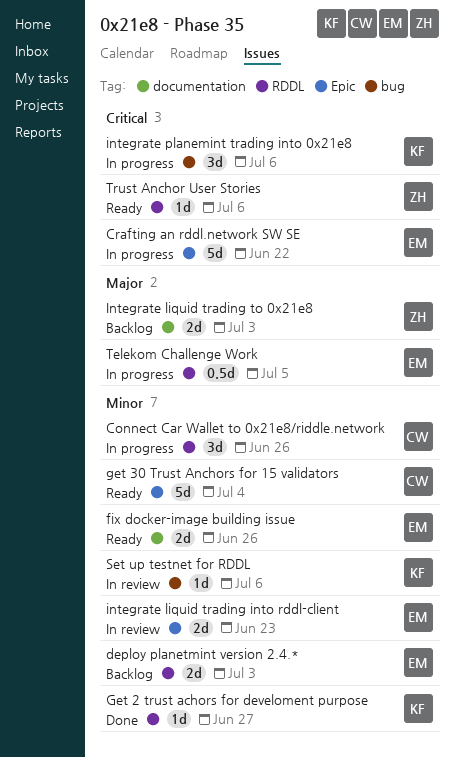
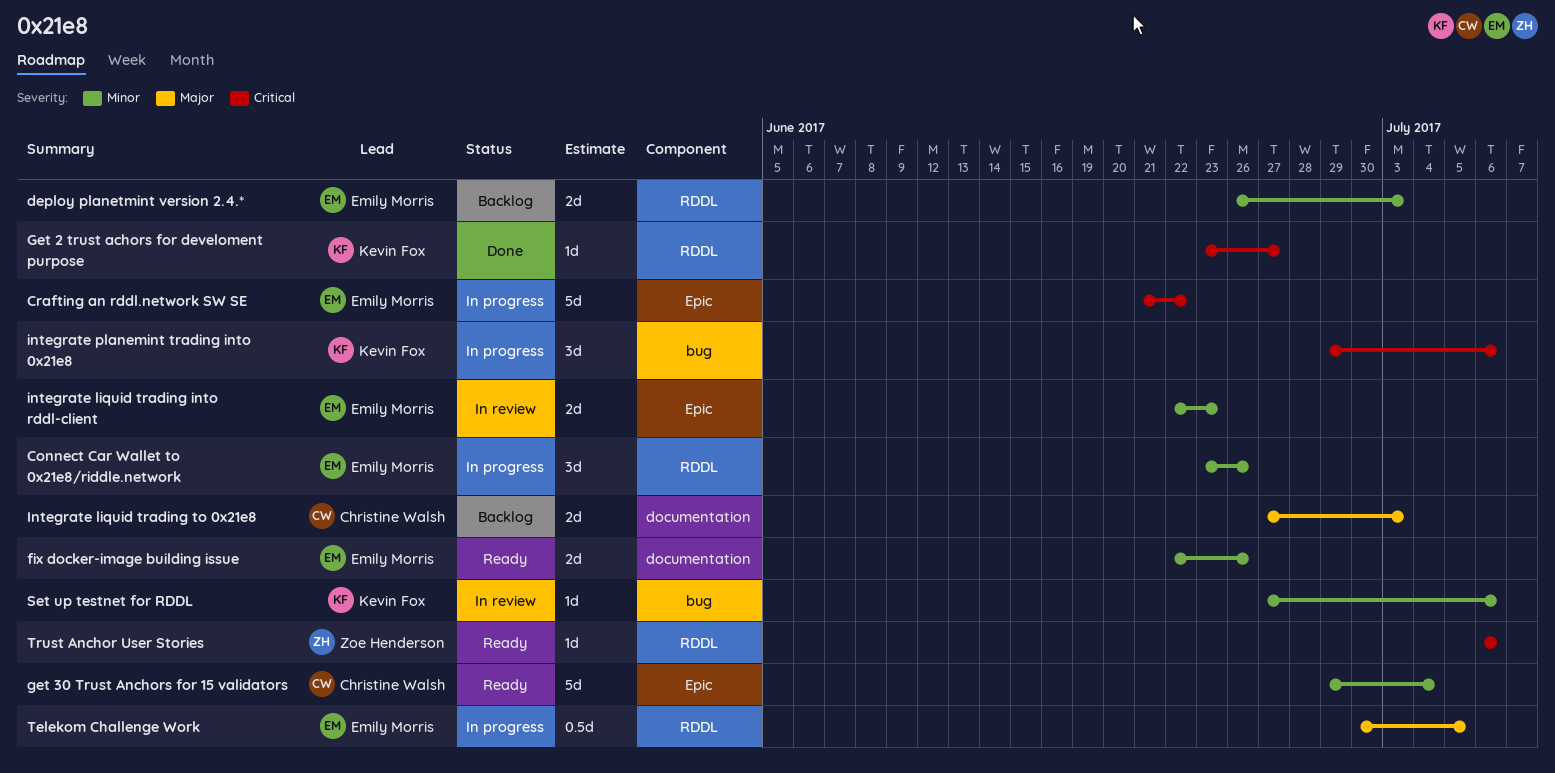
Connect Car Wallet to 0x21e8/riddle.network, owner: Christine Walsh -> Emily Morris
Get 2 trust achors for develoment purpose, priority: Minor -> Critical
Integrate liquid trading to 0x21e8, owner: Zoe Henderson -> Christine Walsh

